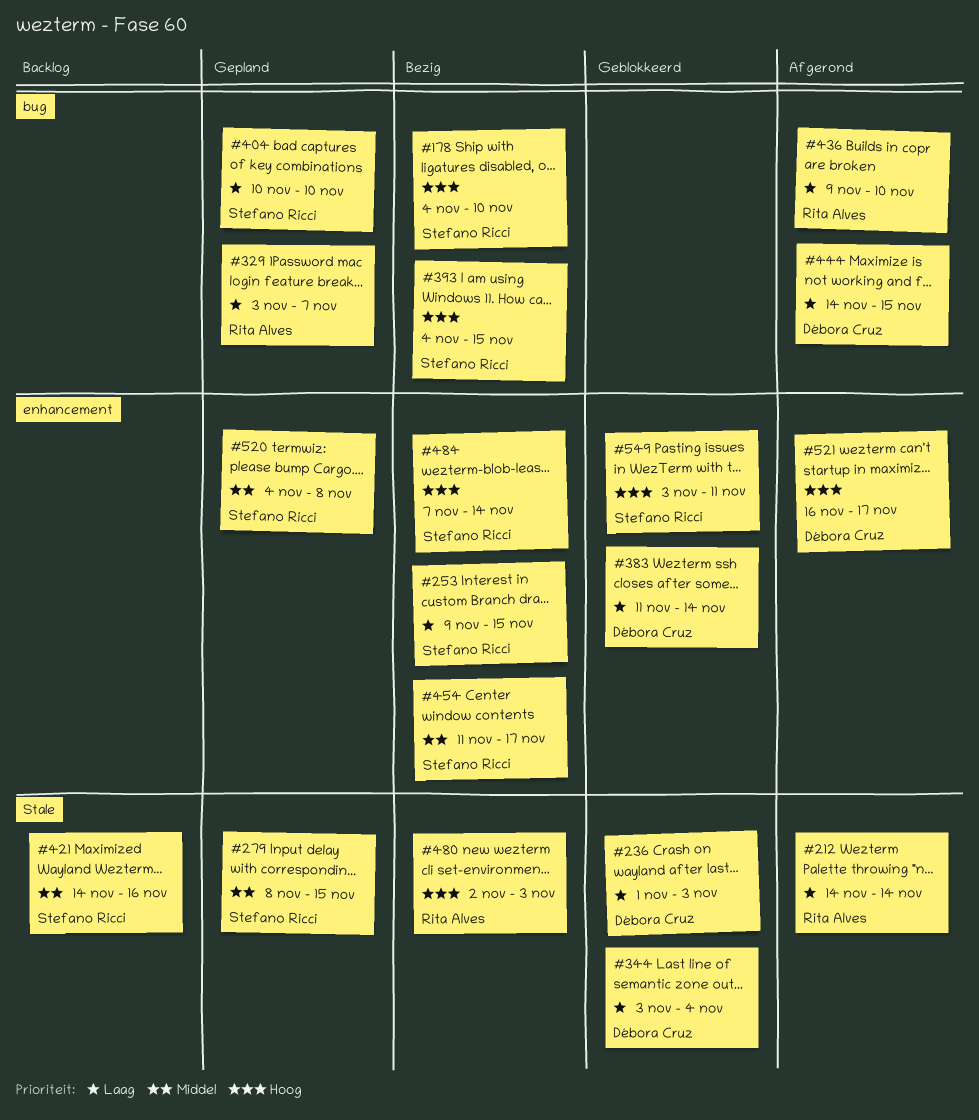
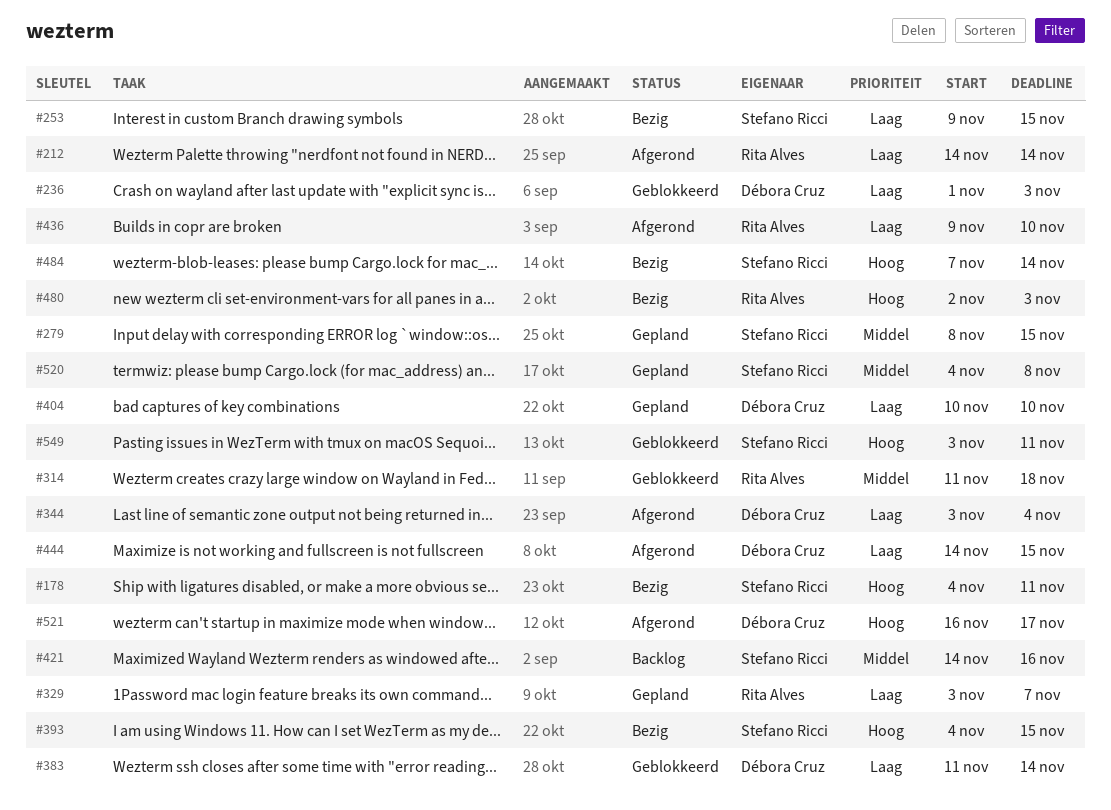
#178, due: Nov 10 -> Nov 11
#314: none -> present
#344, status: Geblokkeerd -> Afgerond
#404, owner: Stefano Ricci -> Débora Cruz
#454: present -> none

